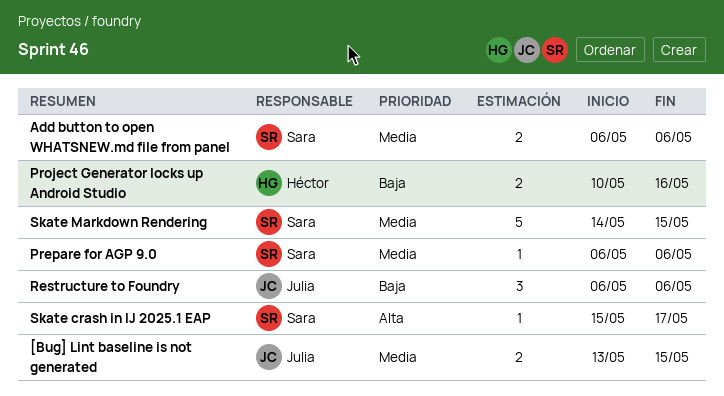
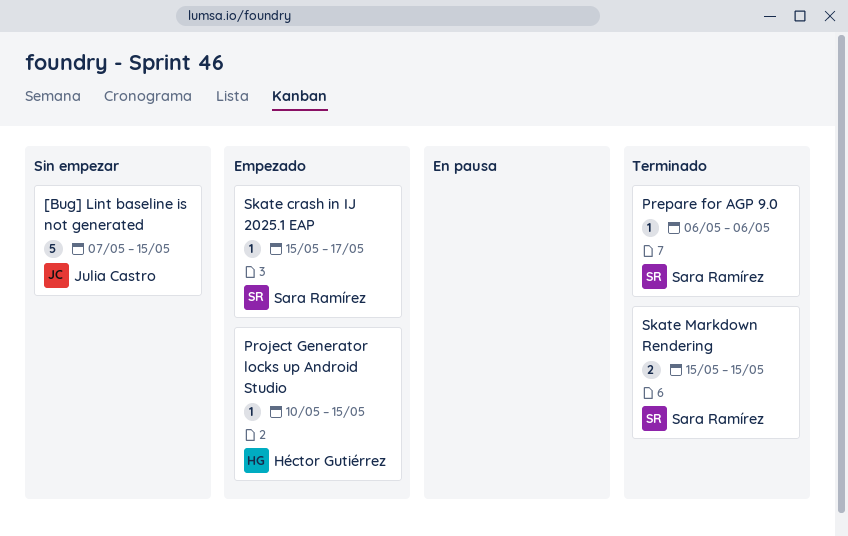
[Bug] Lint baseline is not generated, estimate: 2 -> 5
[Bug] Lint baseline is not generated, start: May 13 -> May 7
Add button to open WHATSNEW.md file from panel: present -> none
Project Generator locks up Android Studio, estimate: 2 -> 1
Project Generator locks up Android Studio, due: May 16 -> May 15
Restructure to Foundry: present -> none
Skate Markdown Rendering, estimate: 5 -> 2
Skate Markdown Rendering, start: May 14 -> May 15

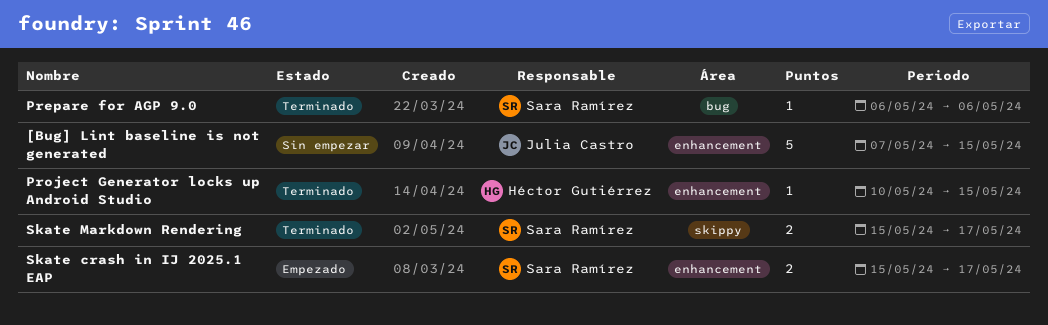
Project Generator locks up Android Studio, status: Empezado -> Terminado
Skate crash in IJ 2025.1 EAP, estimate: 1 -> 2
Skate Markdown Rendering, due: May 15 -> May 17

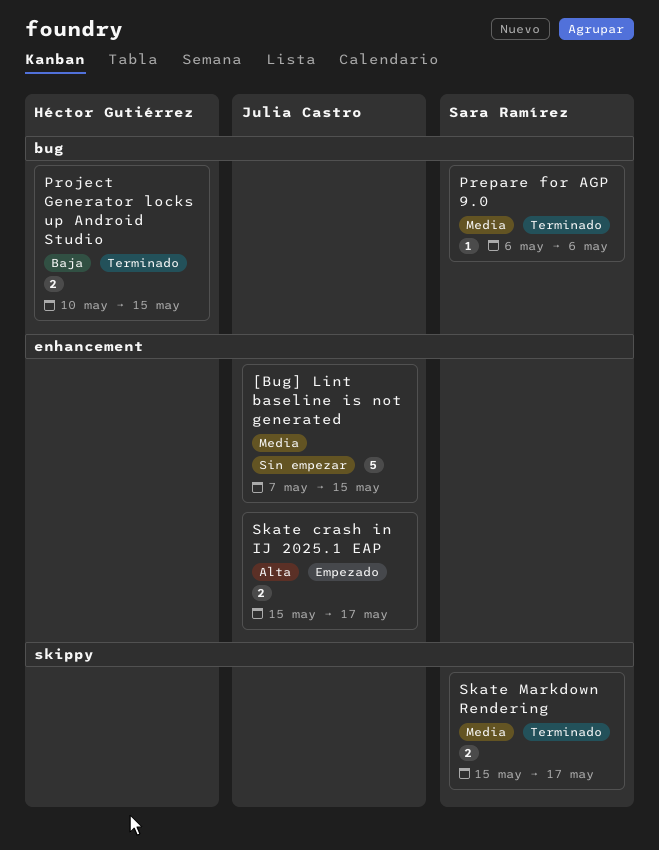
Project Generator locks up Android Studio, label: enhancement -> bug
Project Generator locks up Android Studio, estimate: 1 -> 2
Skate crash in IJ 2025.1 EAP, owner: Sara Ramírez -> Julia Castro

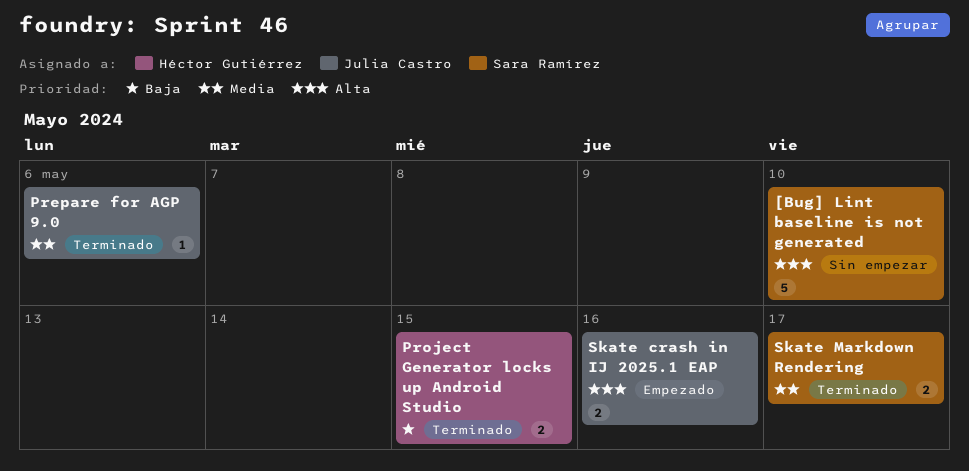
[Bug] Lint baseline is not generated, owner: Julia Castro -> Sara Ramírez
[Bug] Lint baseline is not generated, priority: Media -> Alta
[Bug] Lint baseline is not generated, due: May 15 -> May 10
Prepare for AGP 9.0, owner: Sara Ramírez -> Julia Castro
Skate crash in IJ 2025.1 EAP, due: May 17 -> May 16

